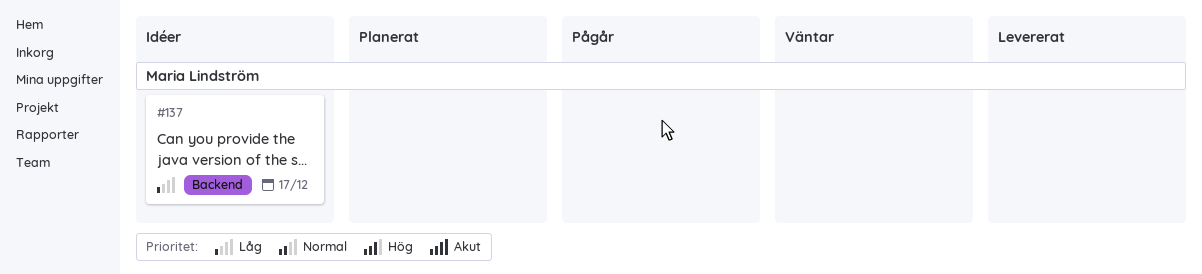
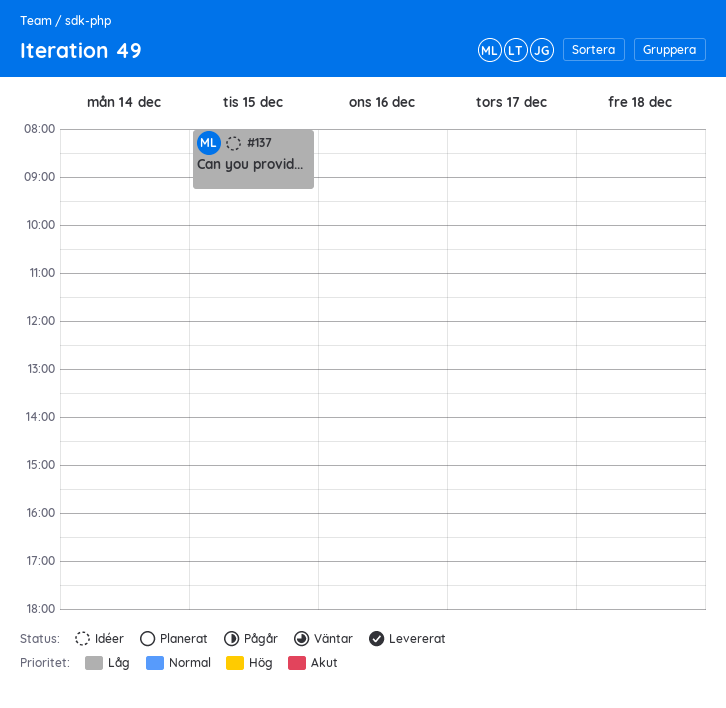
#137, day: Dec 17 -> Dec 15

